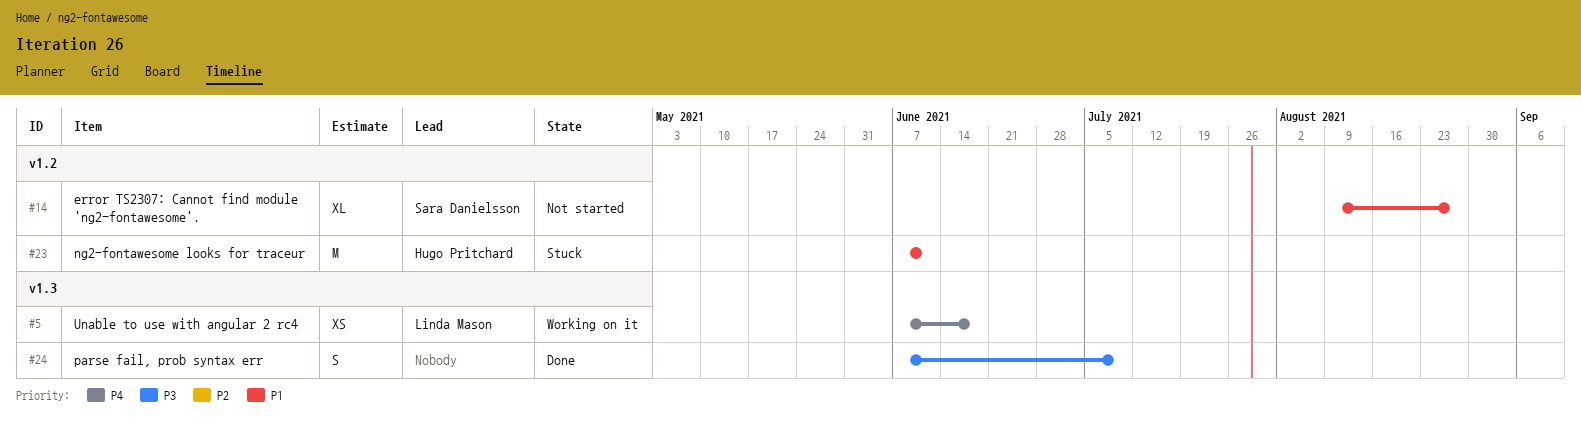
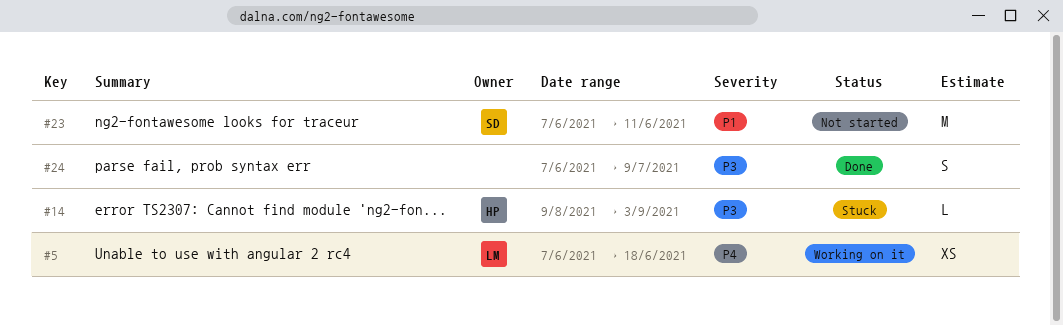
#14, status: Not started -> Stuck
#14, owner: Sara Danielsson -> Hugo Pritchard
#14, priority: P1 -> P3
#14, estimate: XL -> L
#14, due: Aug 27 -> Sep 3
#23, status: Stuck -> Not started
#23, owner: Hugo Pritchard -> Sara Danielsson

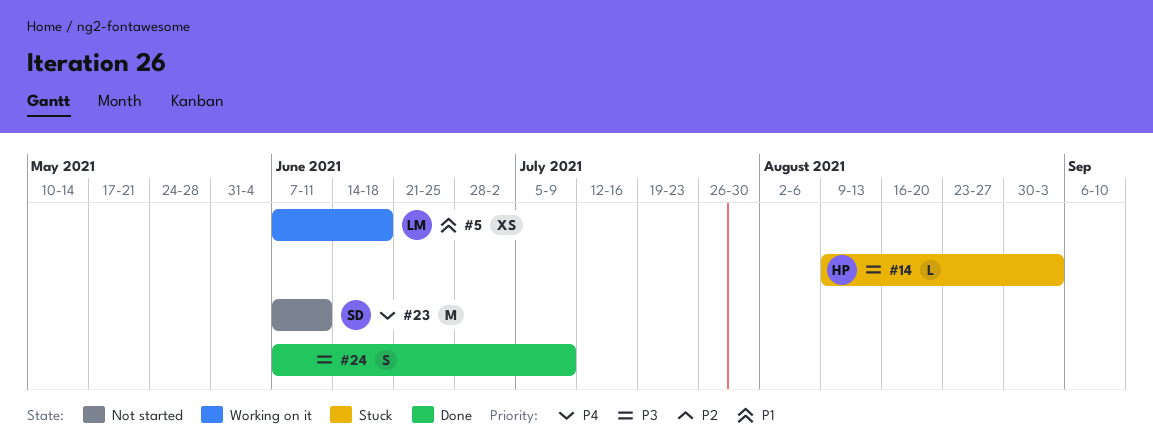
#5, priority: P4 -> P1
#23, priority: P1 -> P4

